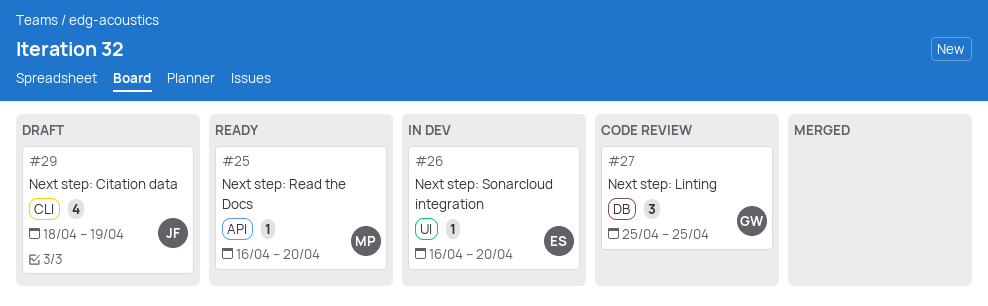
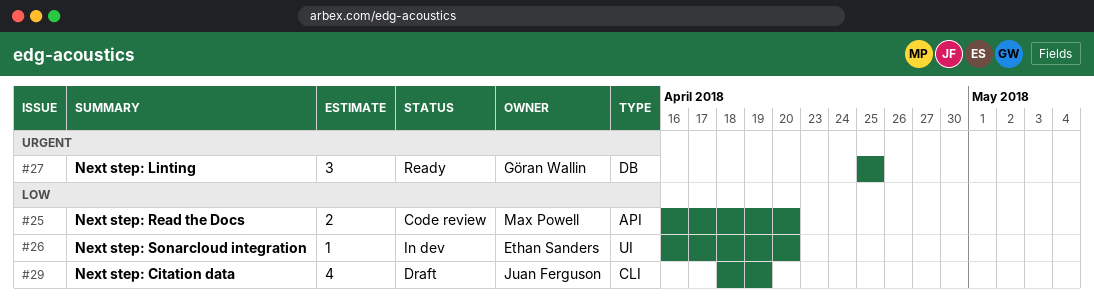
#25, status: Ready -> Code review
#25, estimate: 1 -> 2
#27, status: Code review -> Ready

